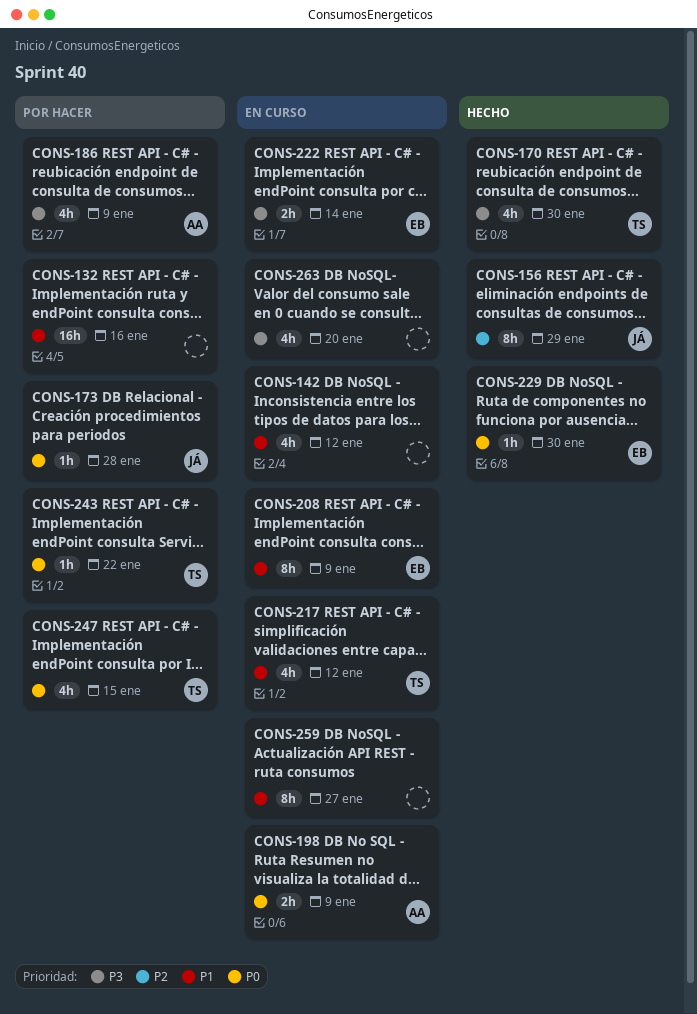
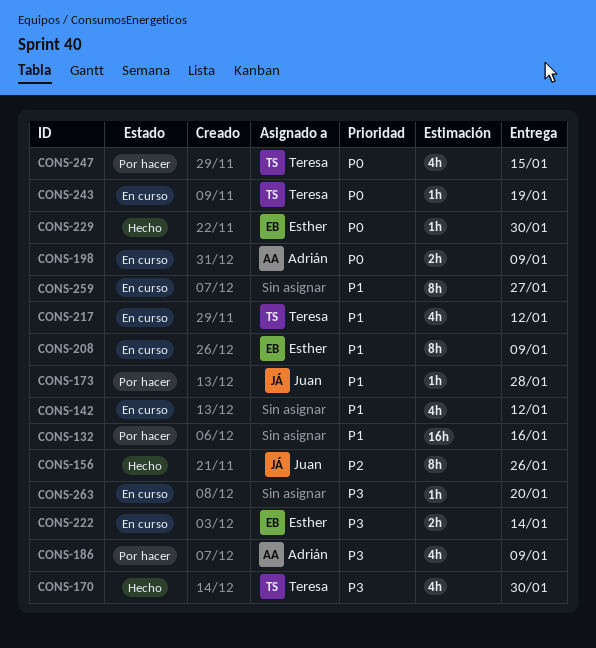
CONS-156, due: Jan 29 -> Jan 26
CONS-173, priority: P0 -> P1
CONS-243, status: Por hacer -> En curso
CONS-243, due: Jan 22 -> Jan 19
CONS-263, estimate: 4h -> 1h

